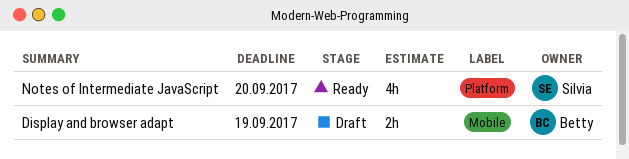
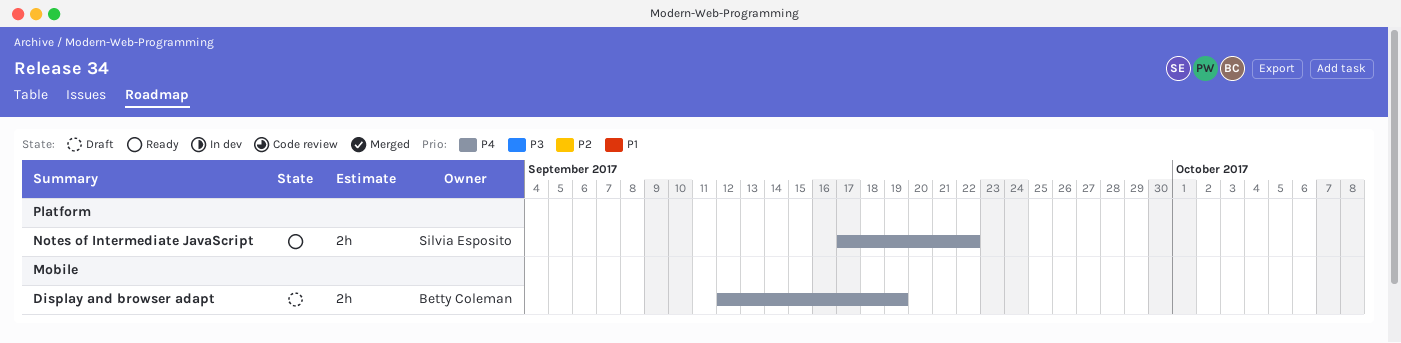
Notes of Intermediate JavaScript, estimate: 4h -> 2h
Notes of Intermediate JavaScript, due: Sep 20 -> Sep 22

